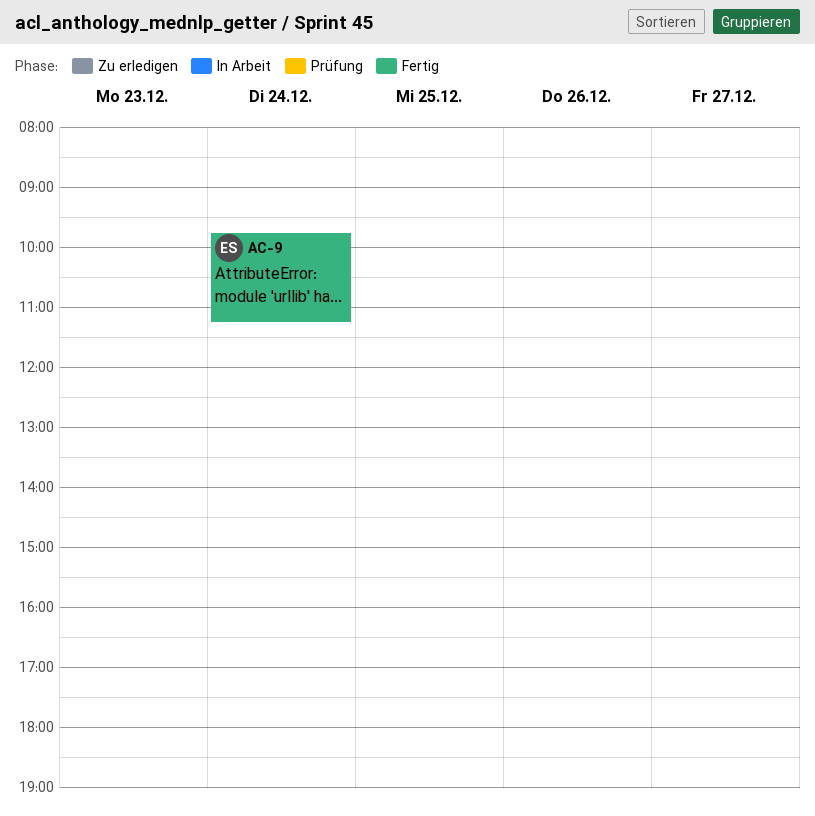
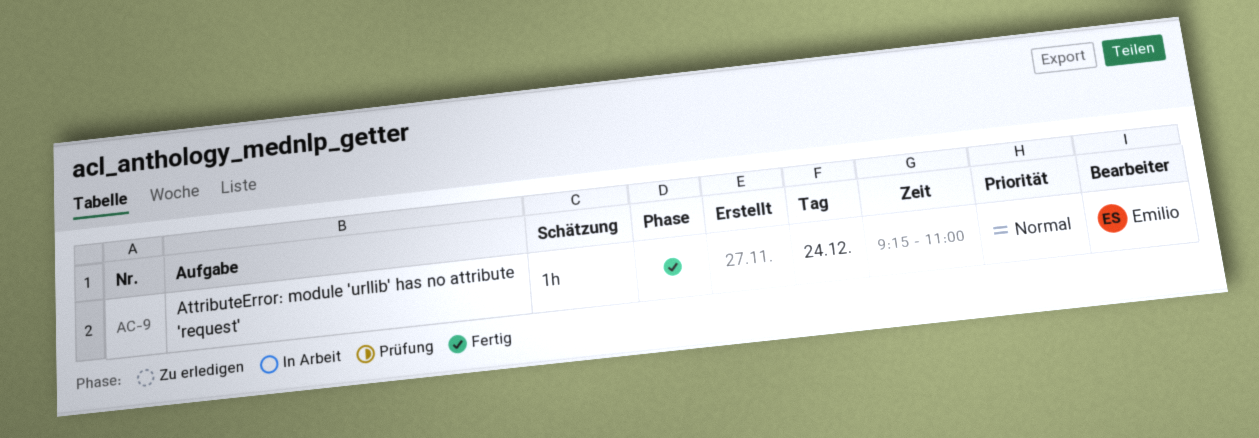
AC-9, begins: 09:45 -> 09:15
AC-9, ends: 11:15 -> 11:00

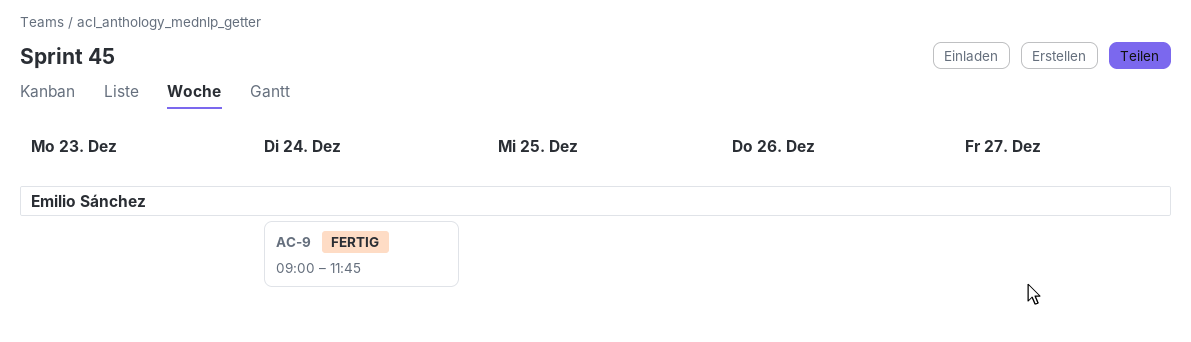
AC-9, begins: 09:15 -> 09:00
AC-9, ends: 11:00 -> 11:45

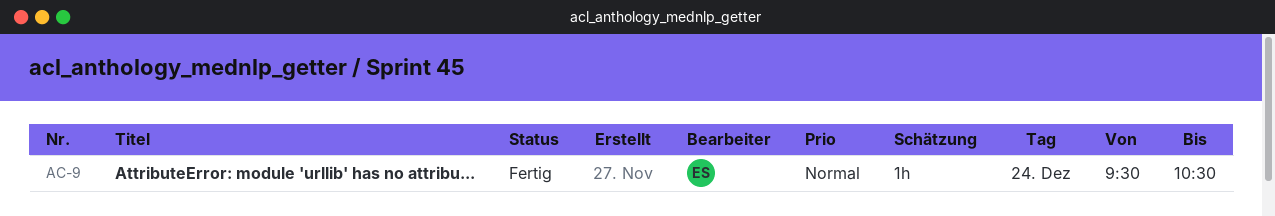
AC-9, begins: 09:00 -> 09:30
AC-9, ends: 11:45 -> 10:30

